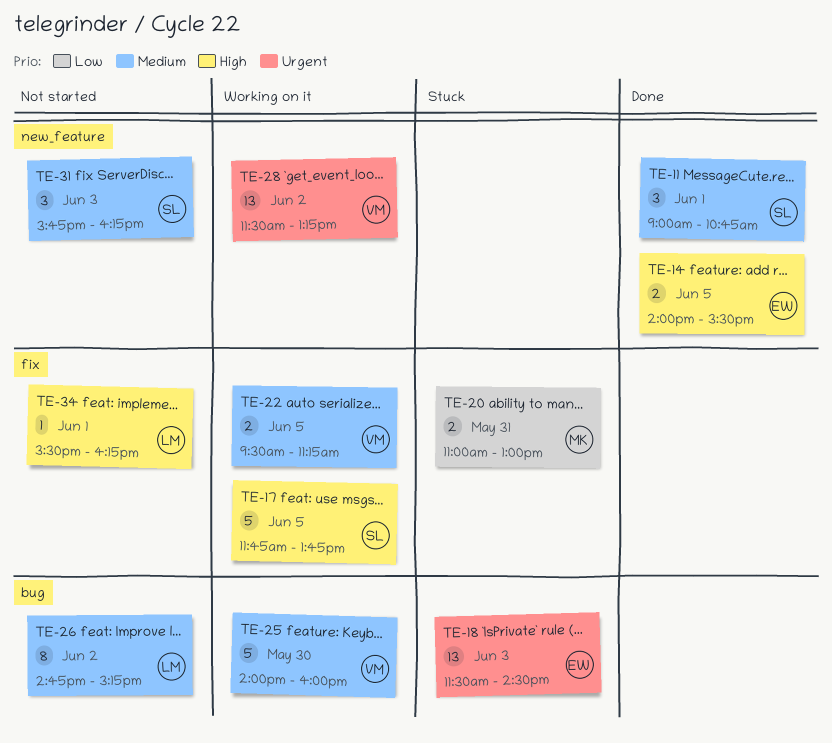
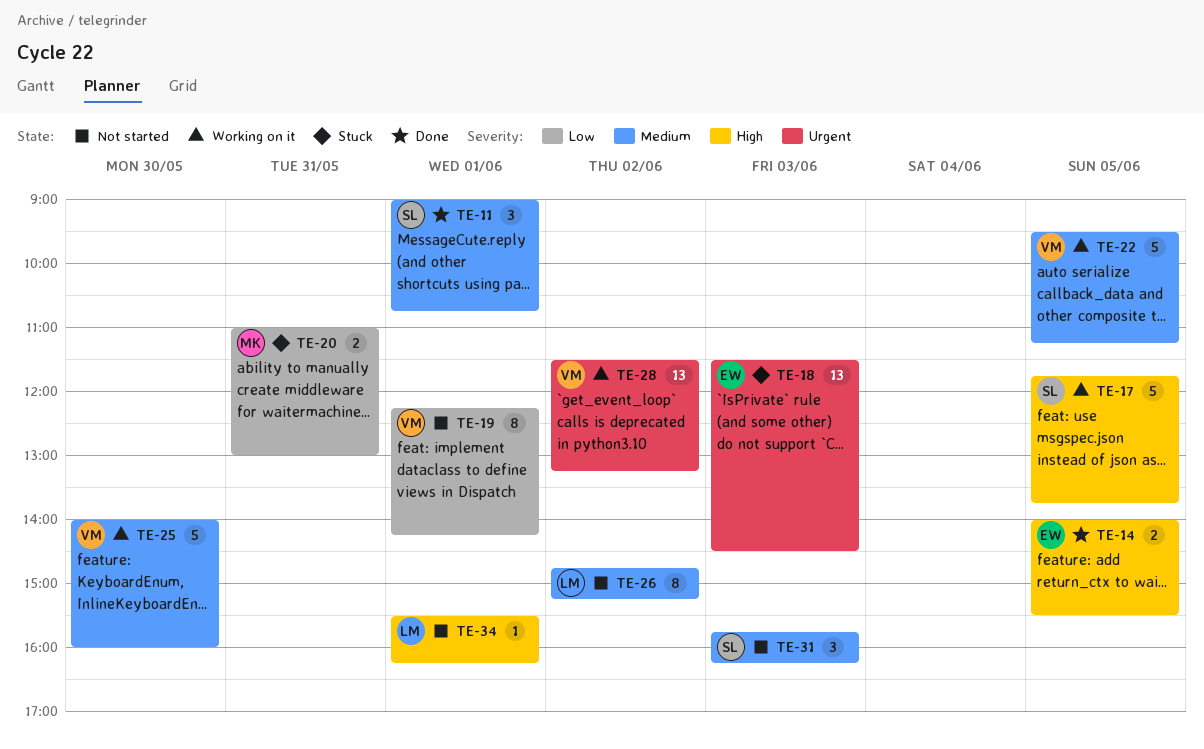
TE-19: none -> present
TE-22, estimate: 2 -> 5

